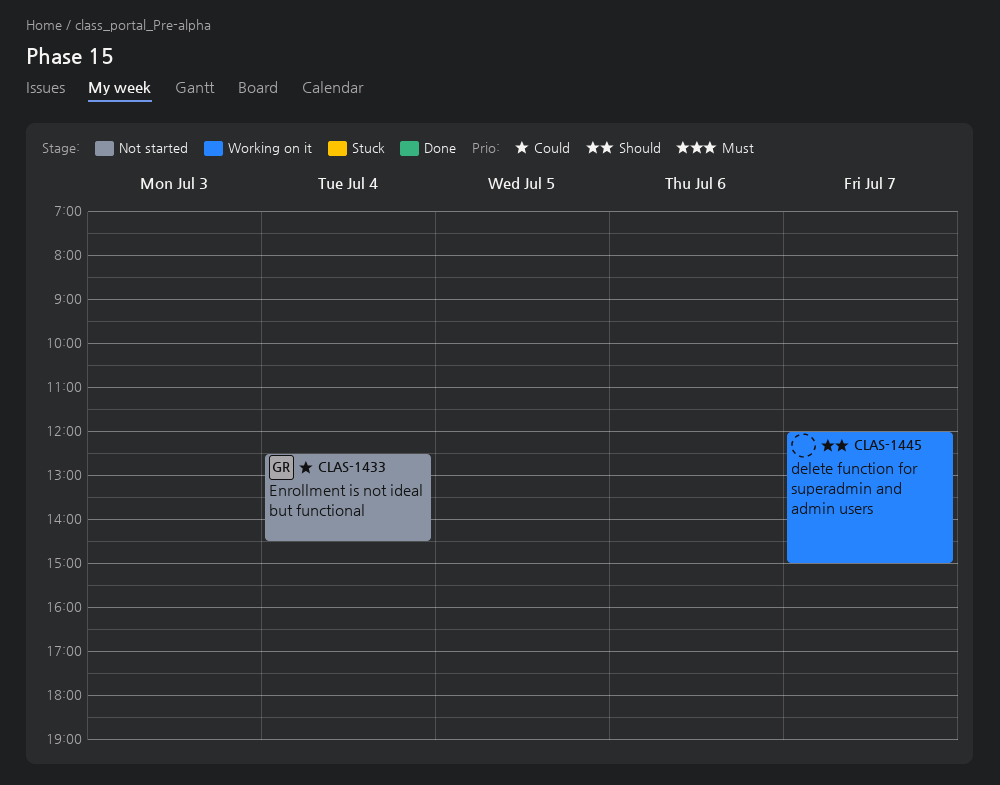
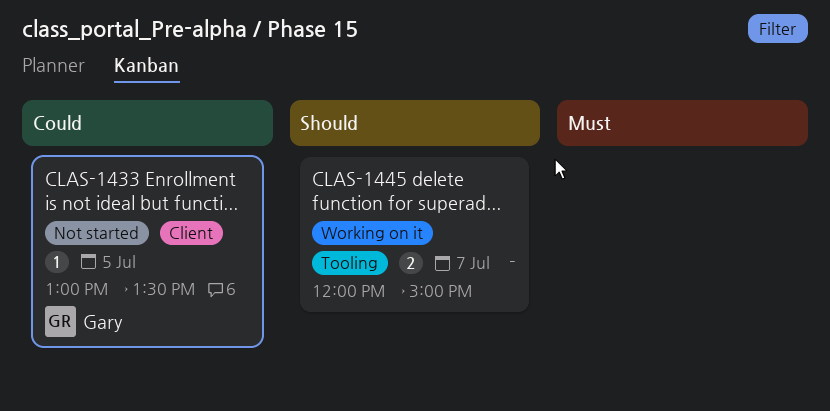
CLAS-1433, day: Jul 4 -> Jul 5
CLAS-1433, begins: 12:30 -> 13:00
CLAS-1433, ends: 14:30 -> 13:30

